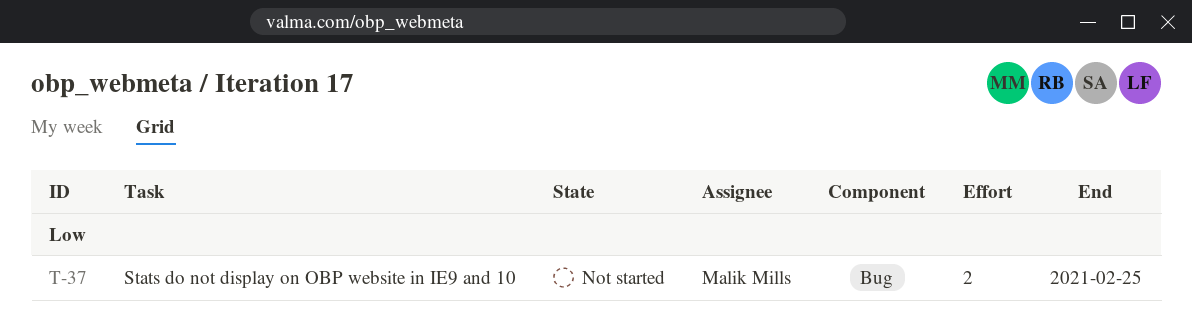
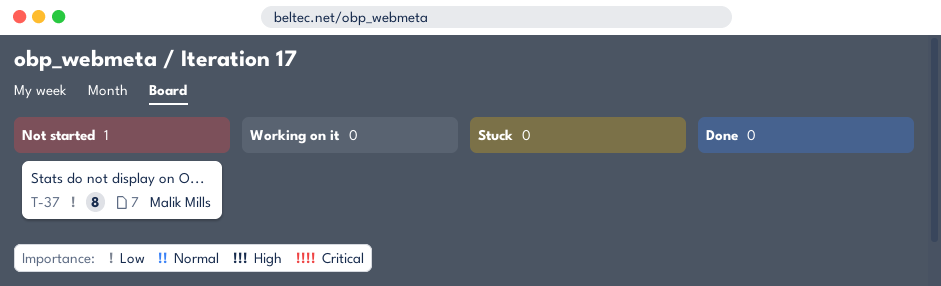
T-37, estimate: 2 -> 8

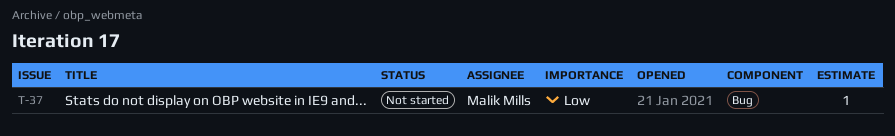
T-37, estimate: 8 -> 1

